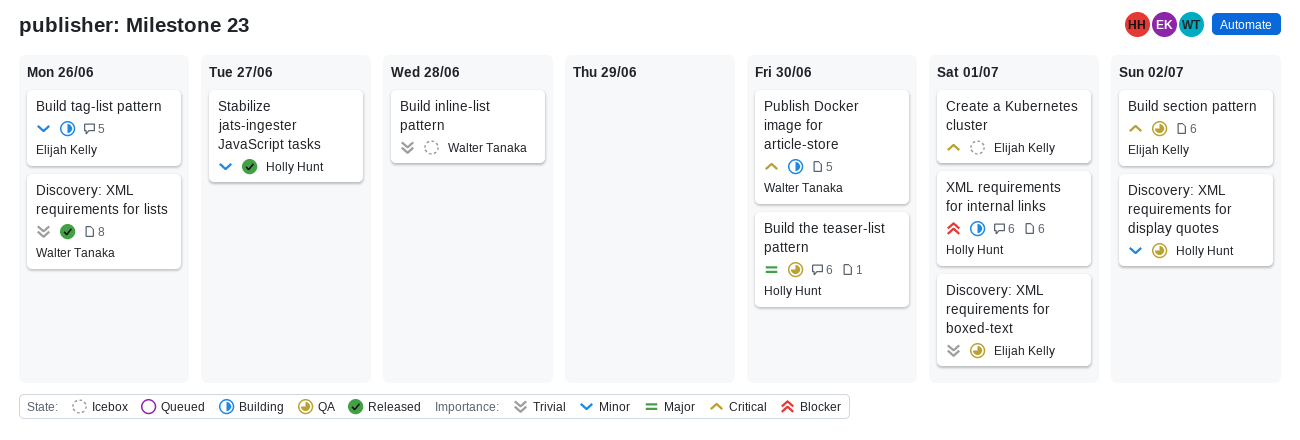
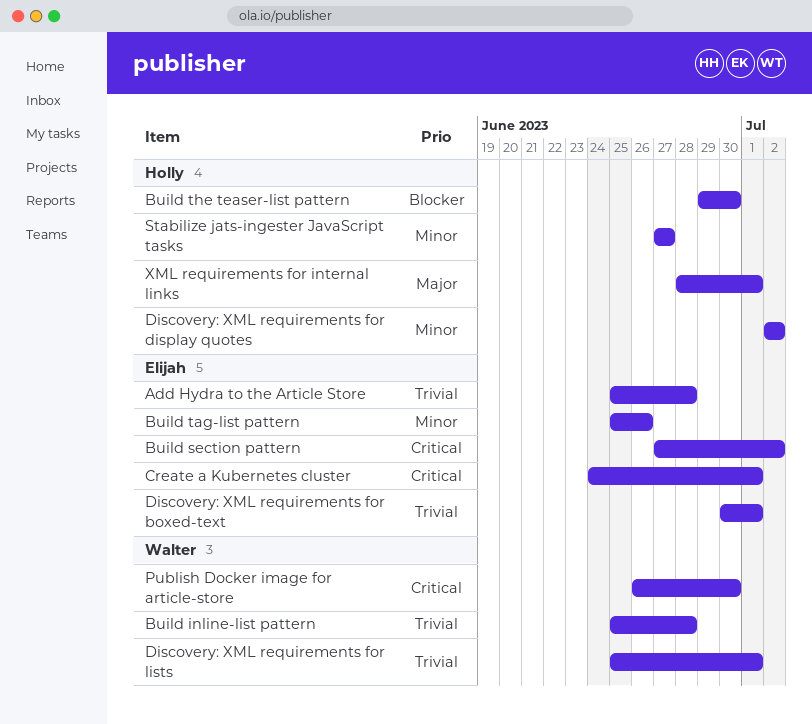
Add Hydra to the Article Store: none -> present
Build the teaser-list pattern, priority: Major -> Blocker
Discovery: XML requirements for lists, due: Jun 26 -> Jul 1
XML requirements for internal links, priority: Blocker -> Major

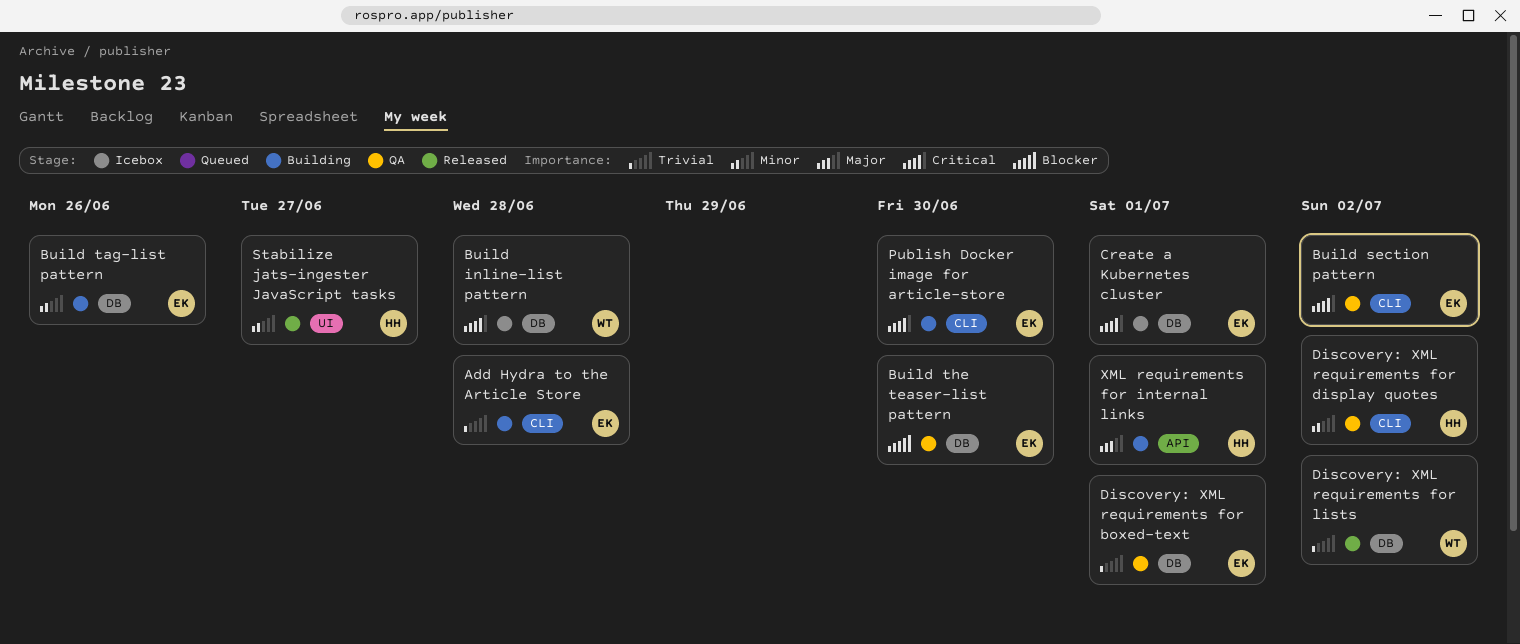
Build inline-list pattern, priority: Trivial -> Critical
Build the teaser-list pattern, owner: Holly -> Elijah
Discovery: XML requirements for lists, due: Jul 1 -> Jul 2
Publish Docker image for article-store, owner: Walter -> Elijah

